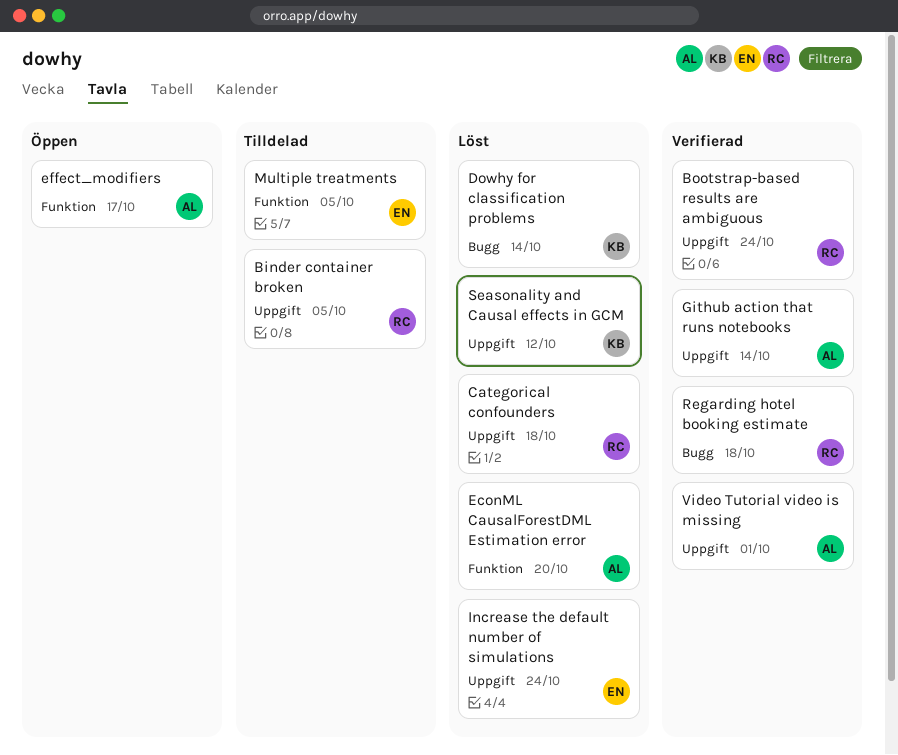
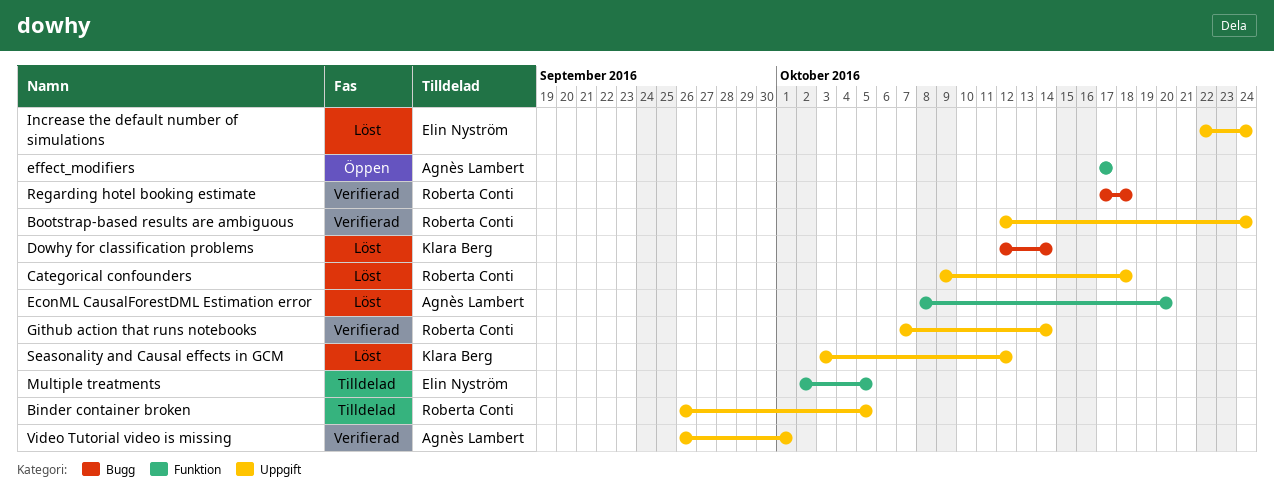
Github action that runs notebooks, owner: Agnès Lambert -> Roberta Conti

